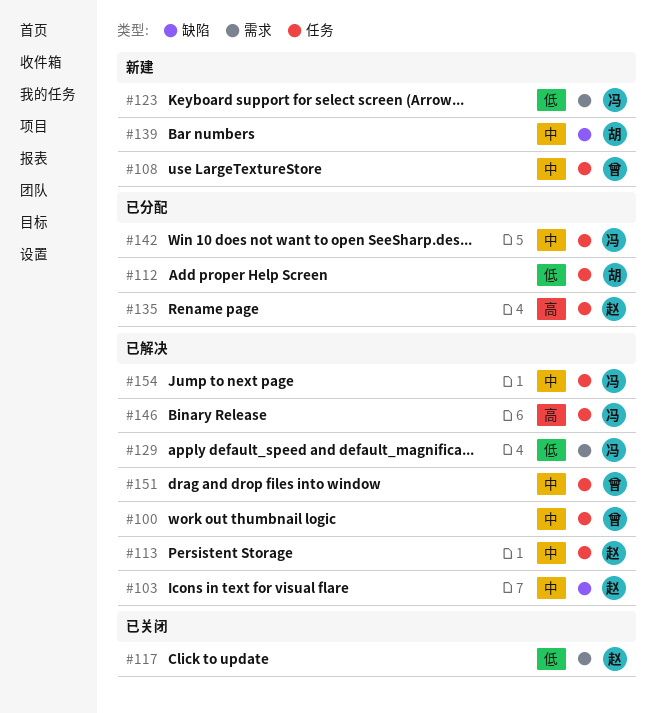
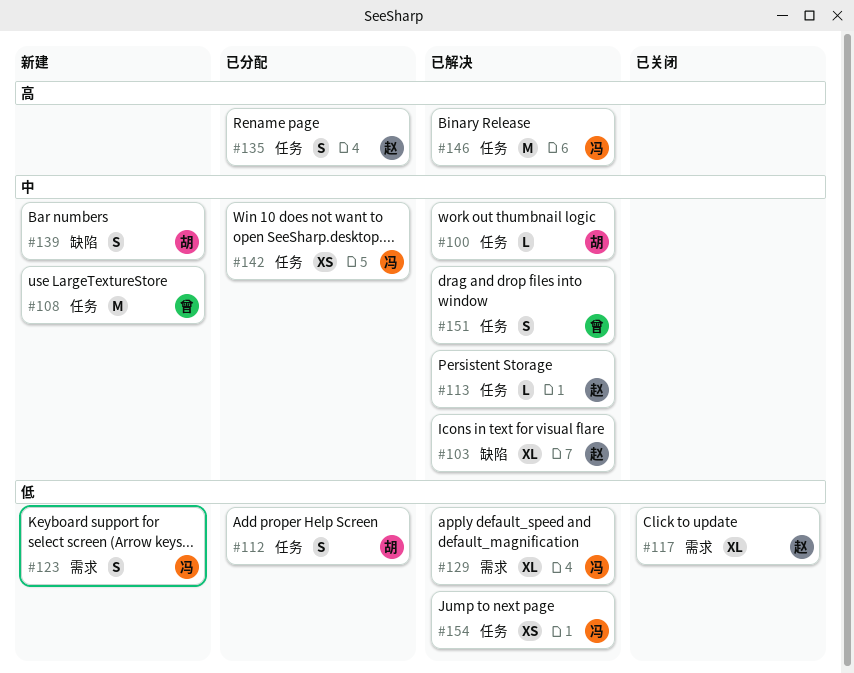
#100, owner: 曾 -> 胡
#154, priority: 中 -> 低

